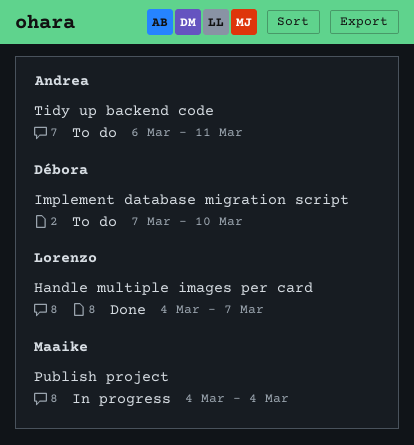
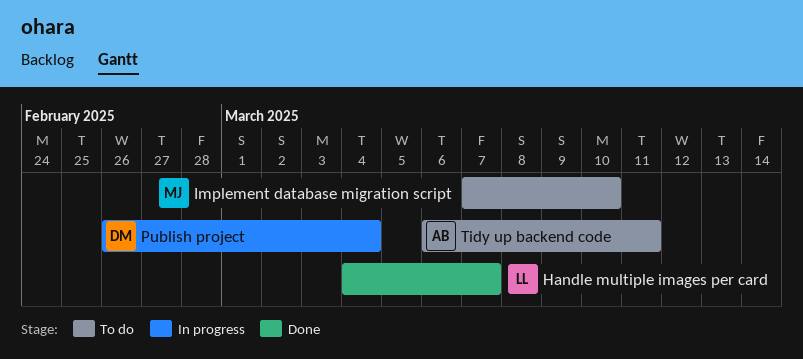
Implement database migration script, owner: Débora -> Maaike
Publish project, owner: Maaike -> Débora
Publish project, start: Mar 4 -> Feb 26

